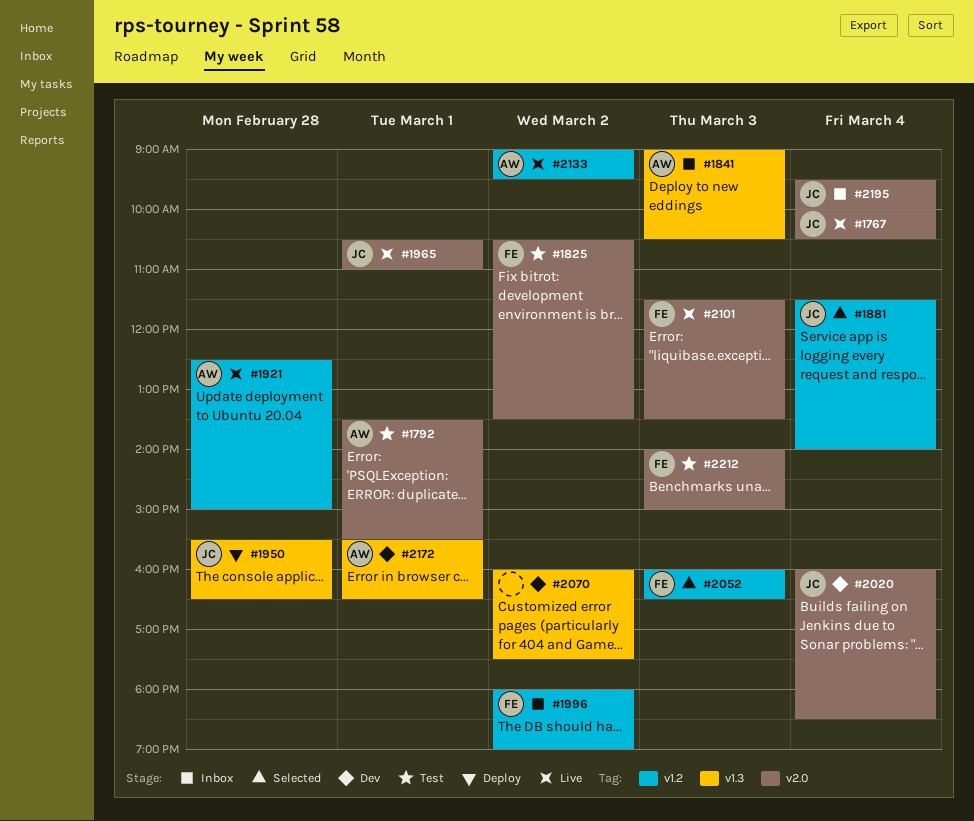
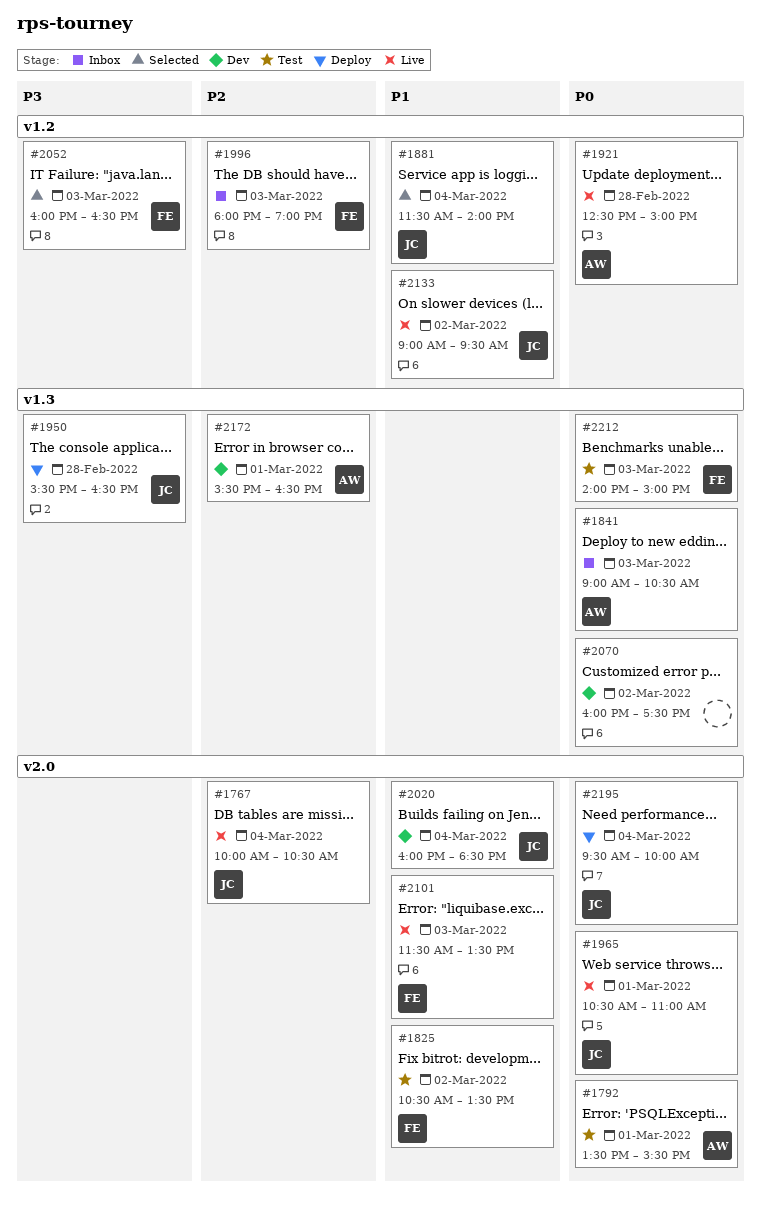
#1996, day: Mar 2 -> Mar 3
#2133, owner: AW -> JC
#2195, status: Inbox -> Deploy
#2212, label: v2.0 -> v1.3

